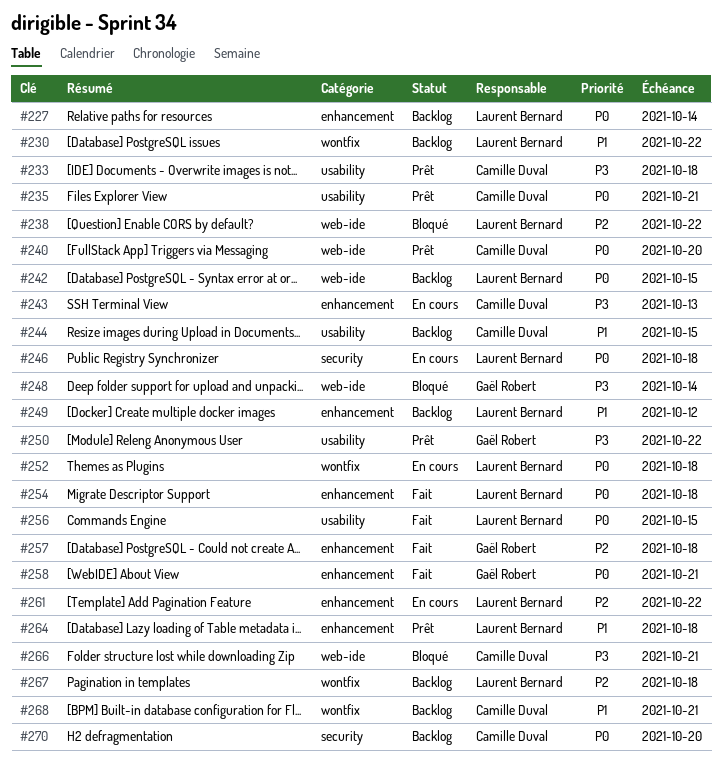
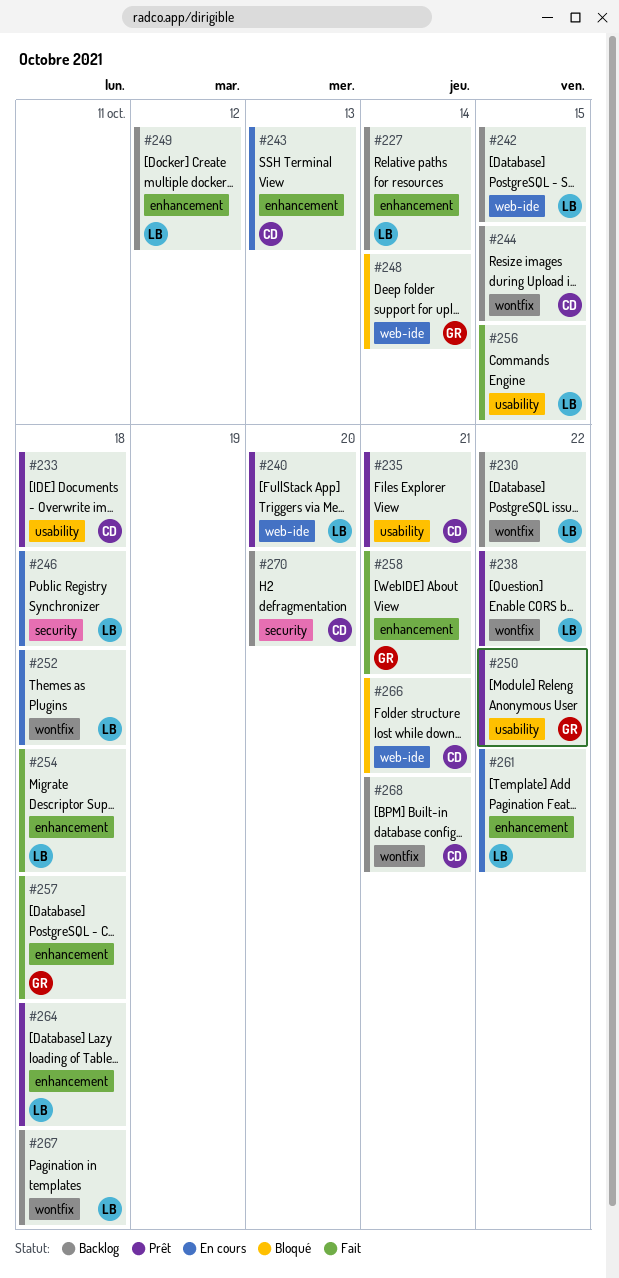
#238, status: Bloqué -> Prêt
#238, label: web-ide -> wontfix
#240, owner: Camille Duval -> Laurent Bernard
#244, label: usability -> wontfix

